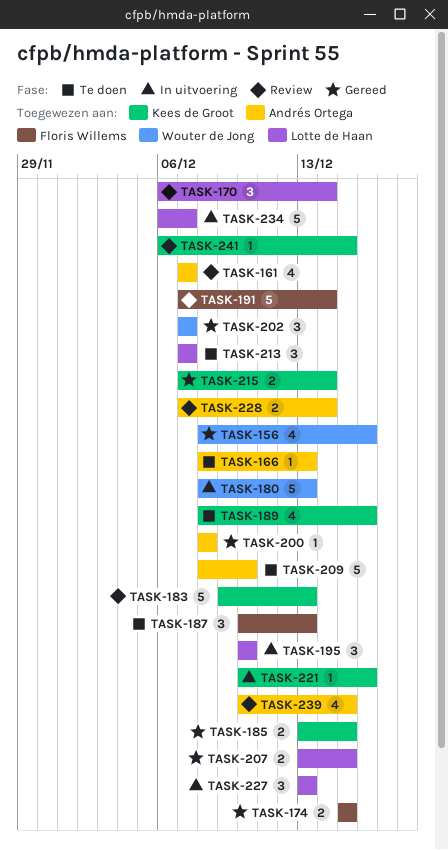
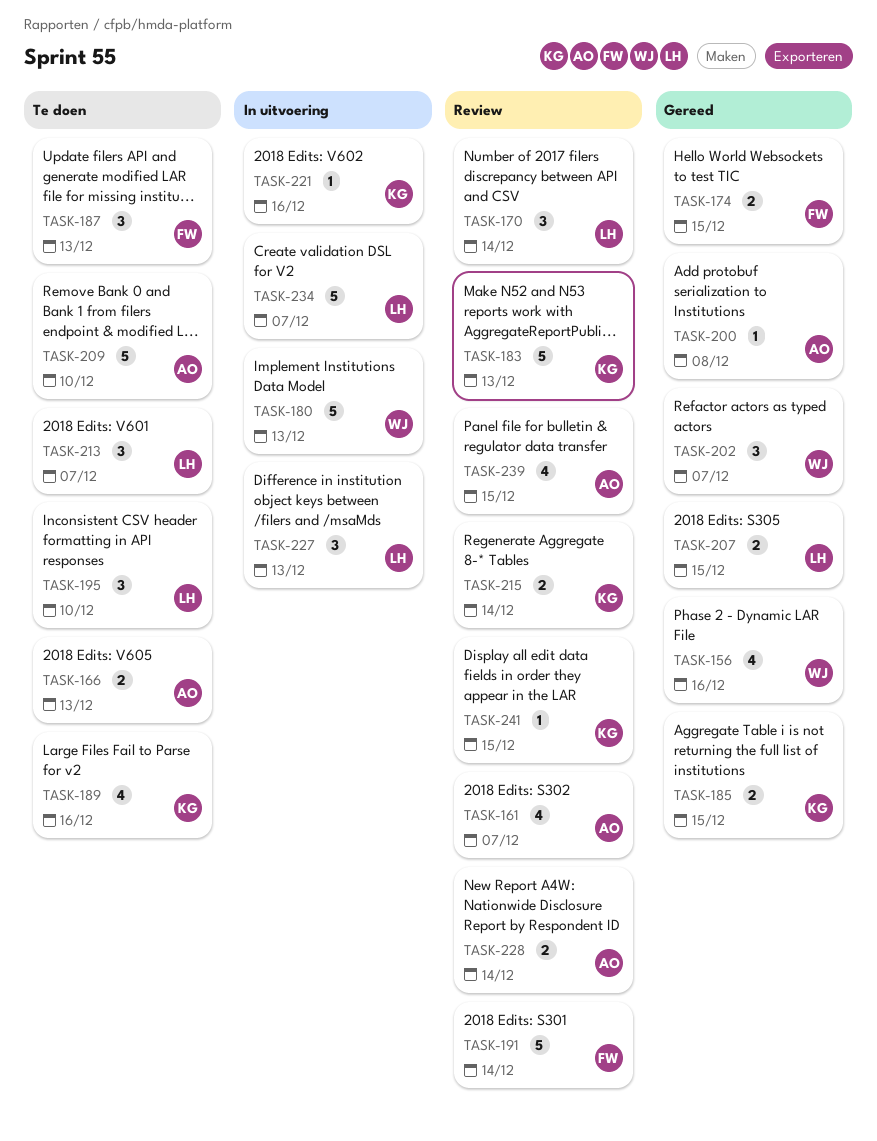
TASK-166, estimate: 1 -> 2
TASK-195, status: In uitvoering -> Te doen
TASK-215, status: Gereed -> Review

